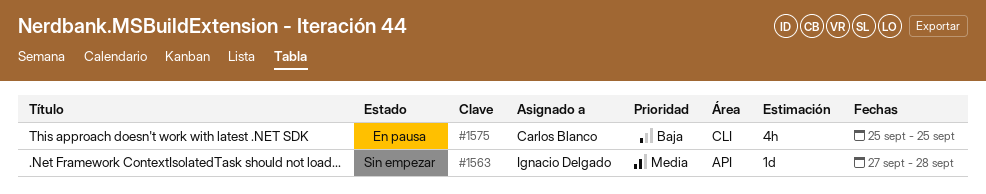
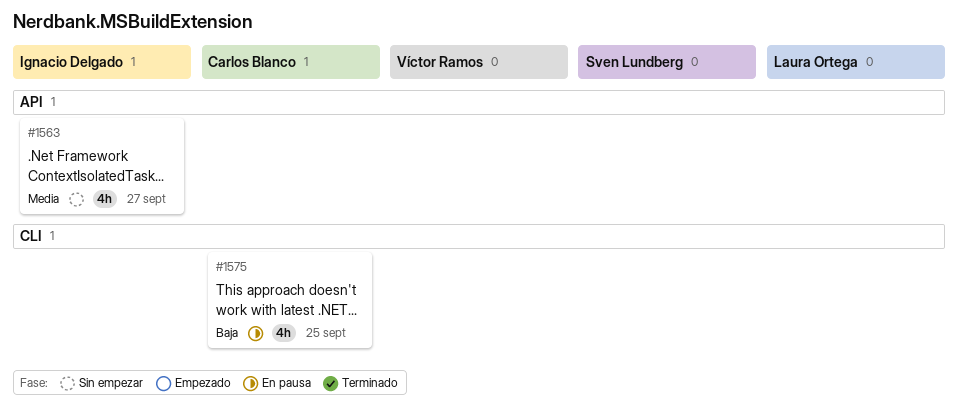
#1563, estimate: 1d -> 4h
#1563, due: Sep 28 -> Sep 27

